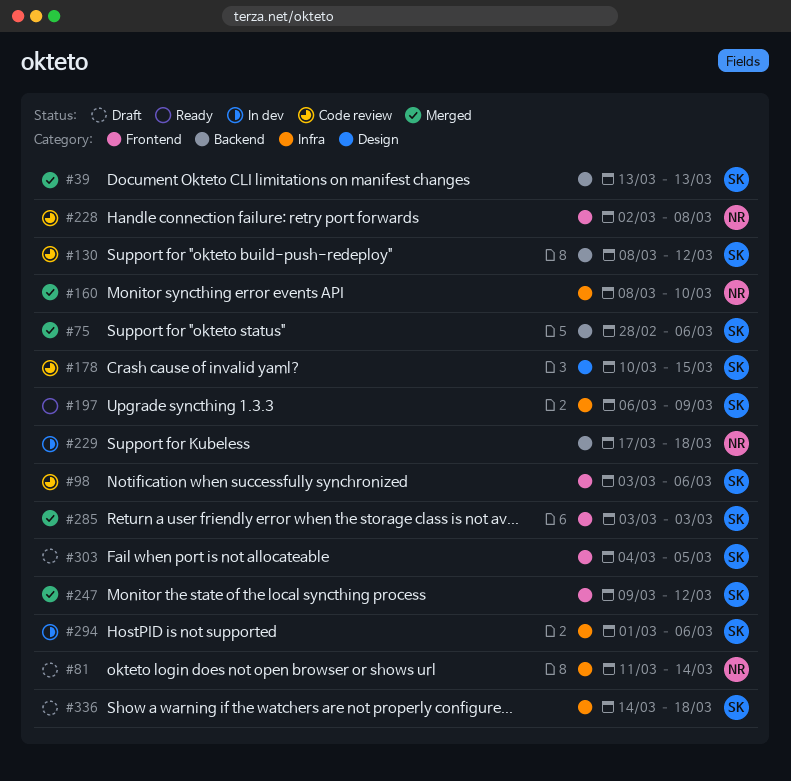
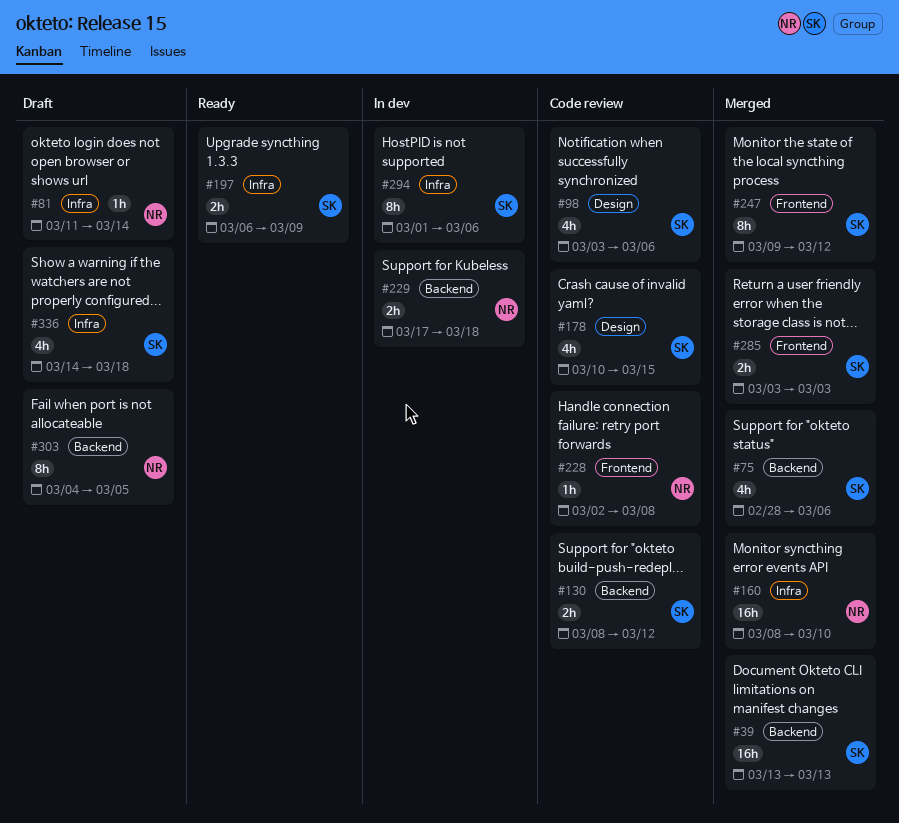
#98, label: Frontend -> Design
#303, owner: SK -> NR
#303, label: Frontend -> Backend

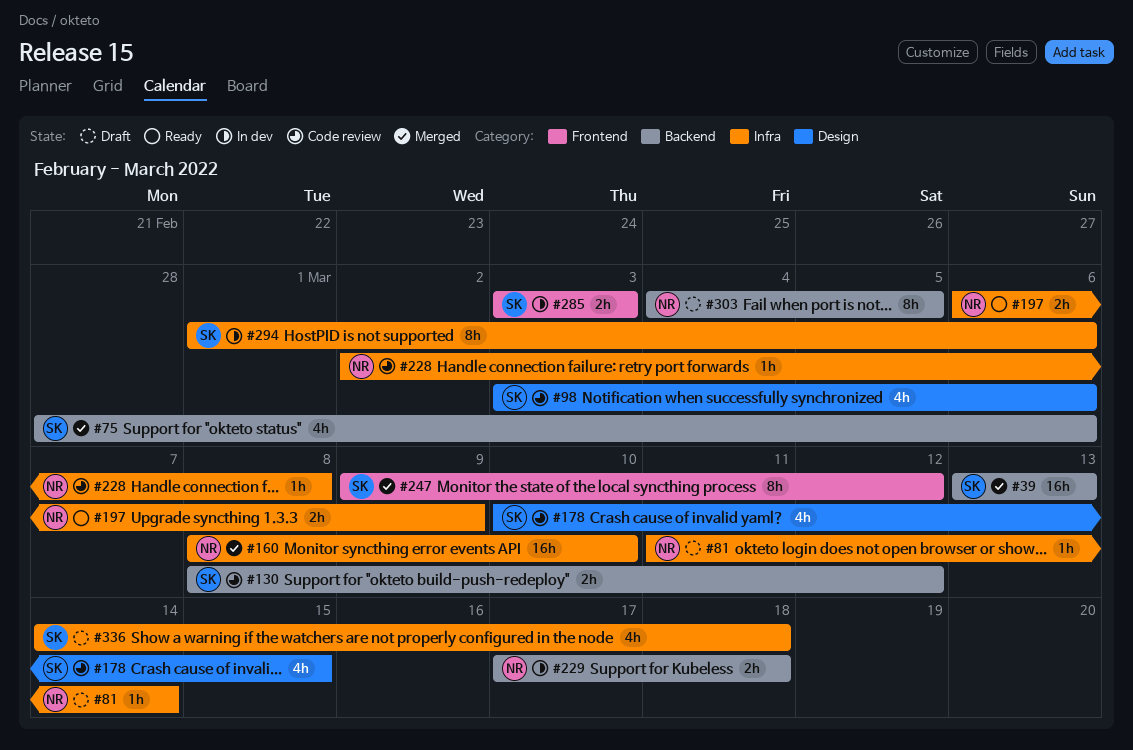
#197, owner: SK -> NR
#228, label: Frontend -> Infra
#285, status: Merged -> In dev

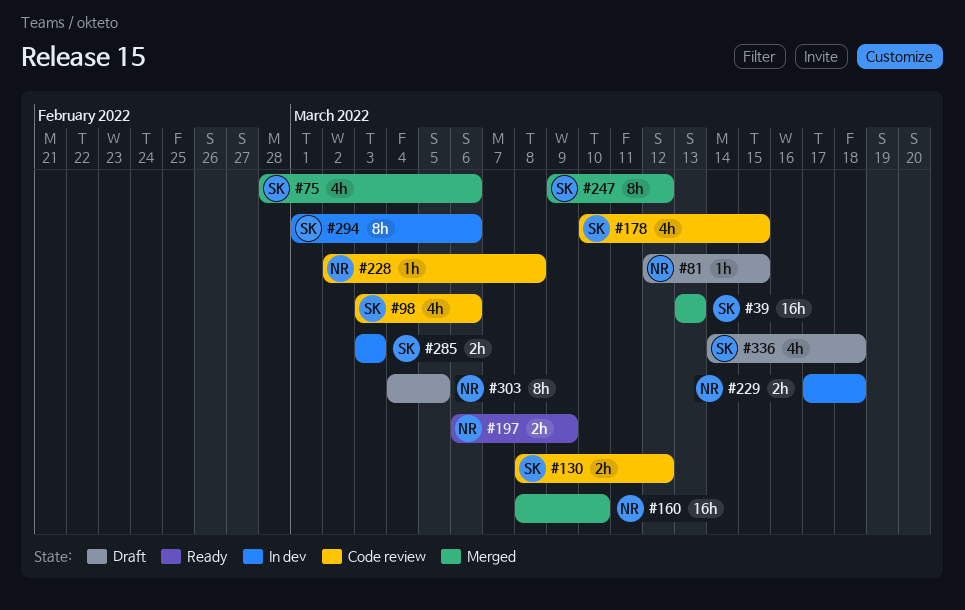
#81, start: Mar 11 -> Mar 12
#81, due: Mar 14 -> Mar 15

